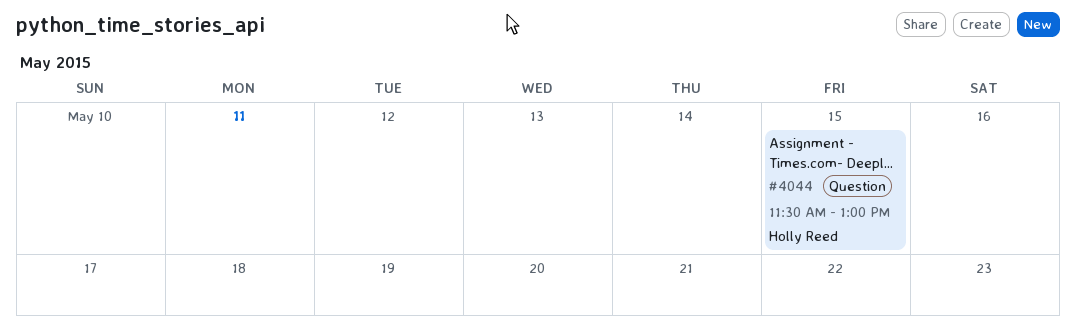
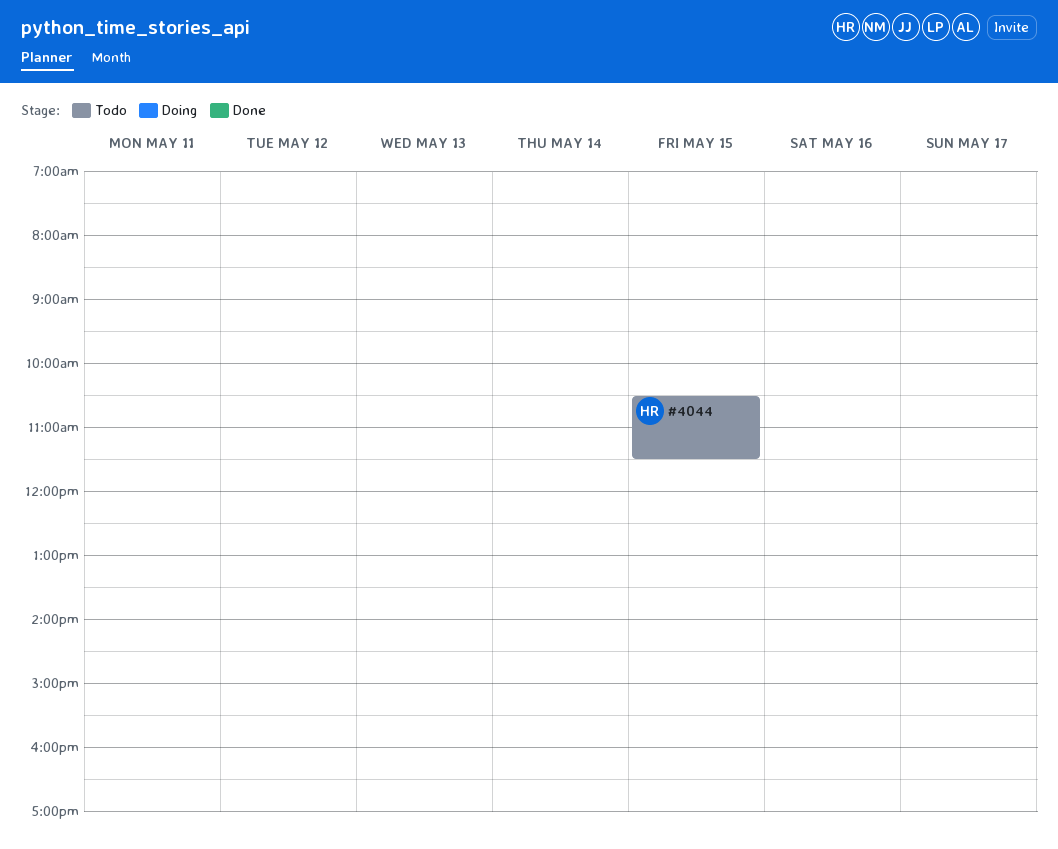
#4044, begins: 11:30 -> 10:30
#4044, ends: 13:00 -> 11:30

